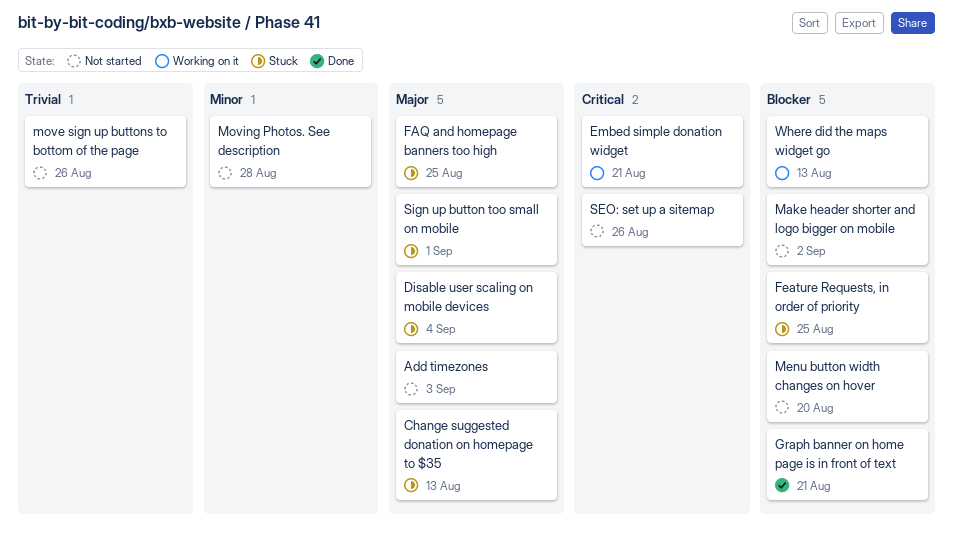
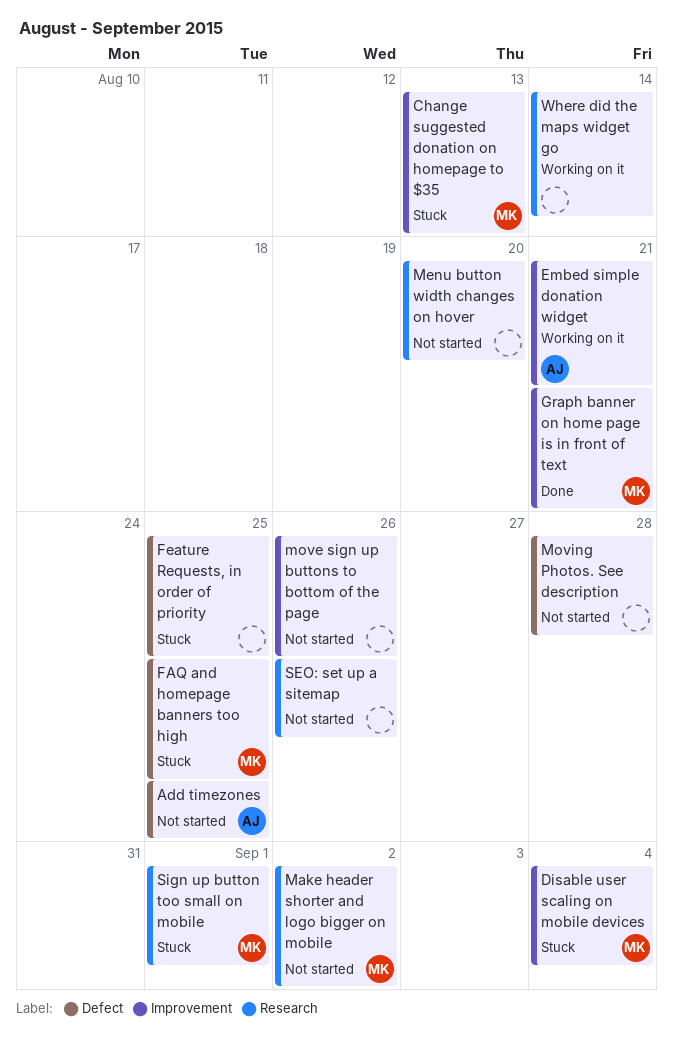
Add timezones, due: Sep 3 -> Aug 25
Where did the maps widget go, due: Aug 13 -> Aug 14

